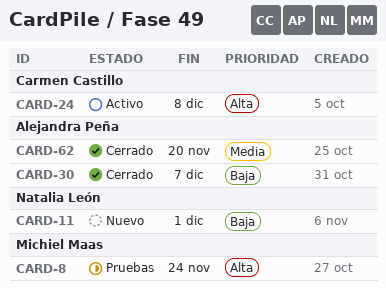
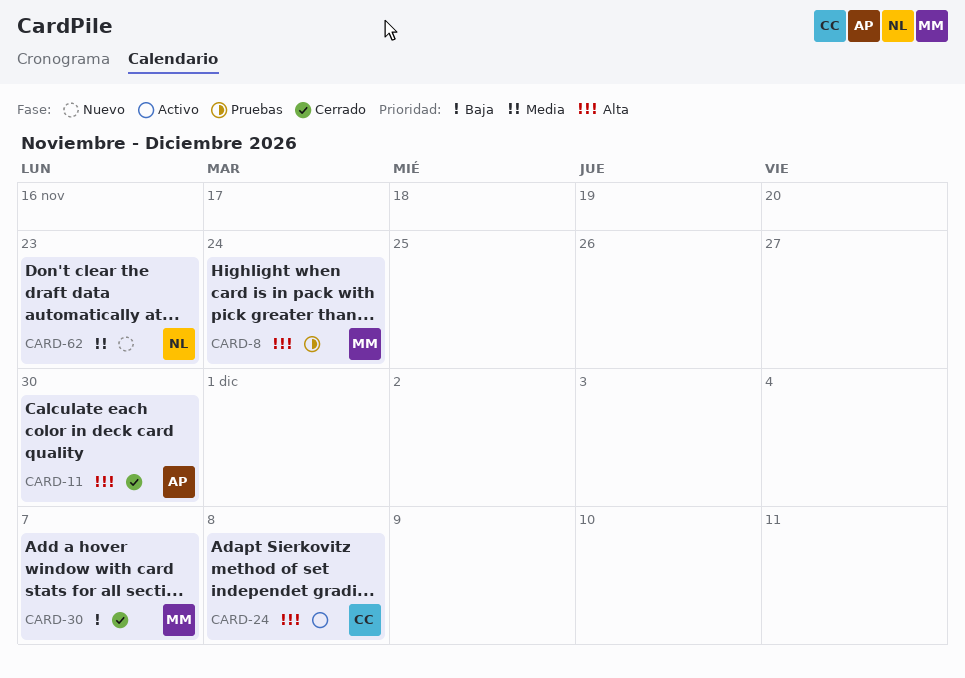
CARD-11, status: Nuevo -> Cerrado
CARD-11, owner: Natalia León -> Alejandra Peña
CARD-11, priority: Baja -> Alta
CARD-11, due: Dec 1 -> Nov 30
CARD-30, owner: Alejandra Peña -> Michiel Maas
CARD-62, status: Cerrado -> Nuevo
CARD-62, owner: Alejandra Peña -> Natalia León
CARD-62, due: Nov 20 -> Nov 23

